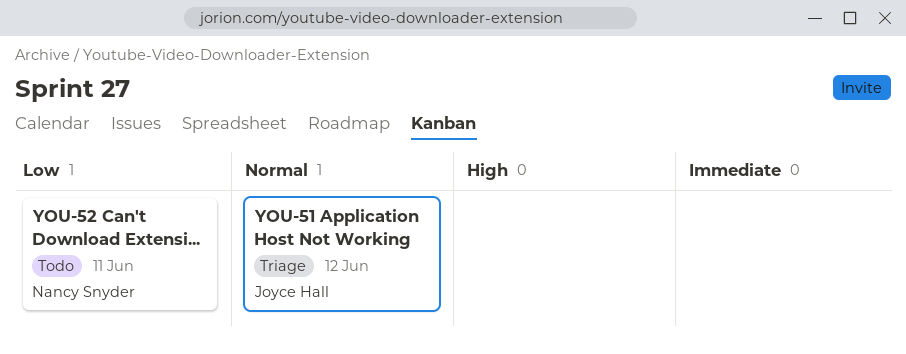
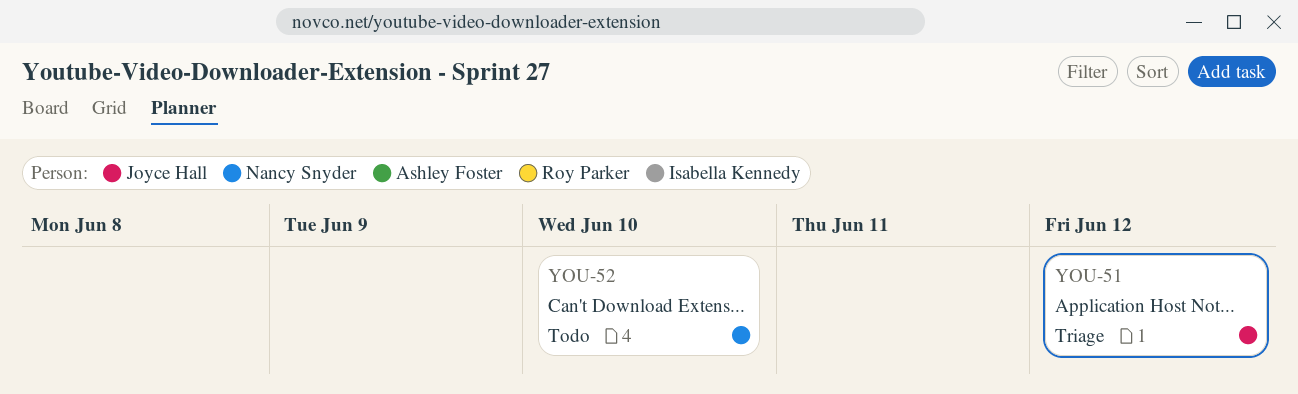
YOU-52, due: Jun 11 -> Jun 10

